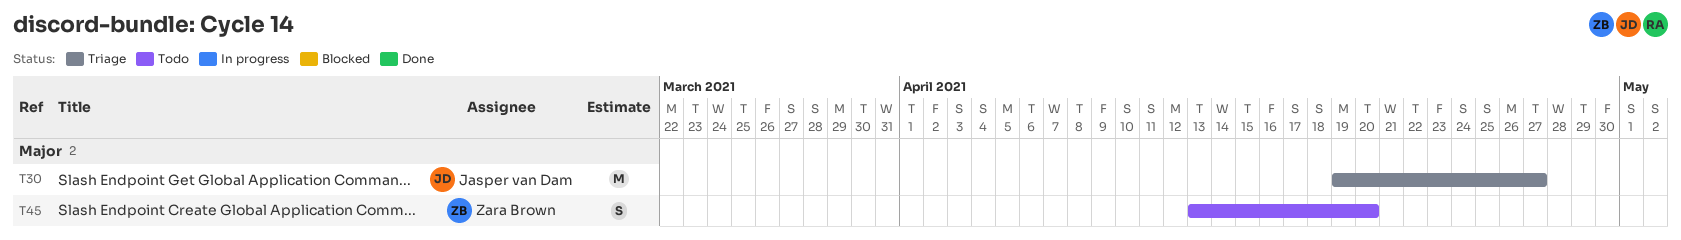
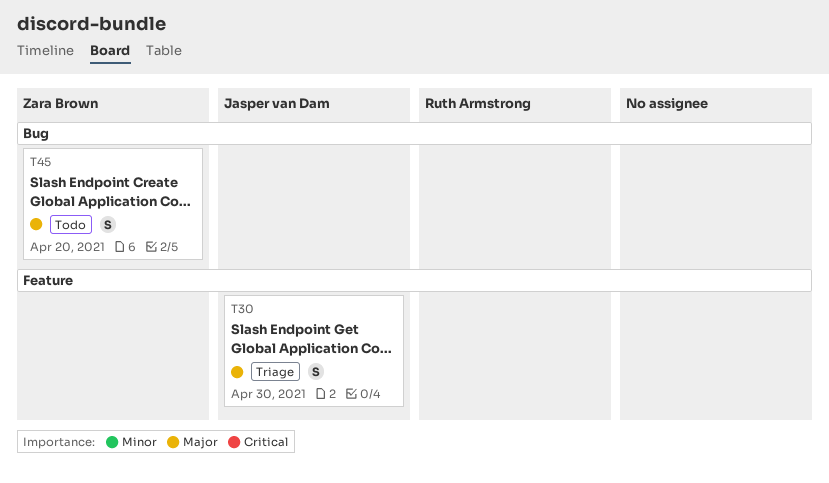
T30, estimate: M -> S
T30, due: Apr 27 -> Apr 30

